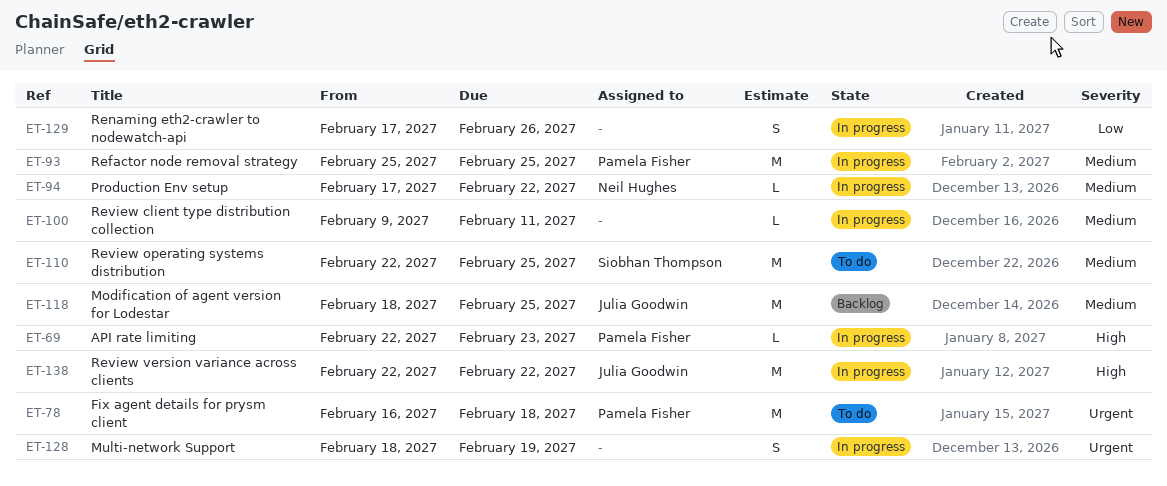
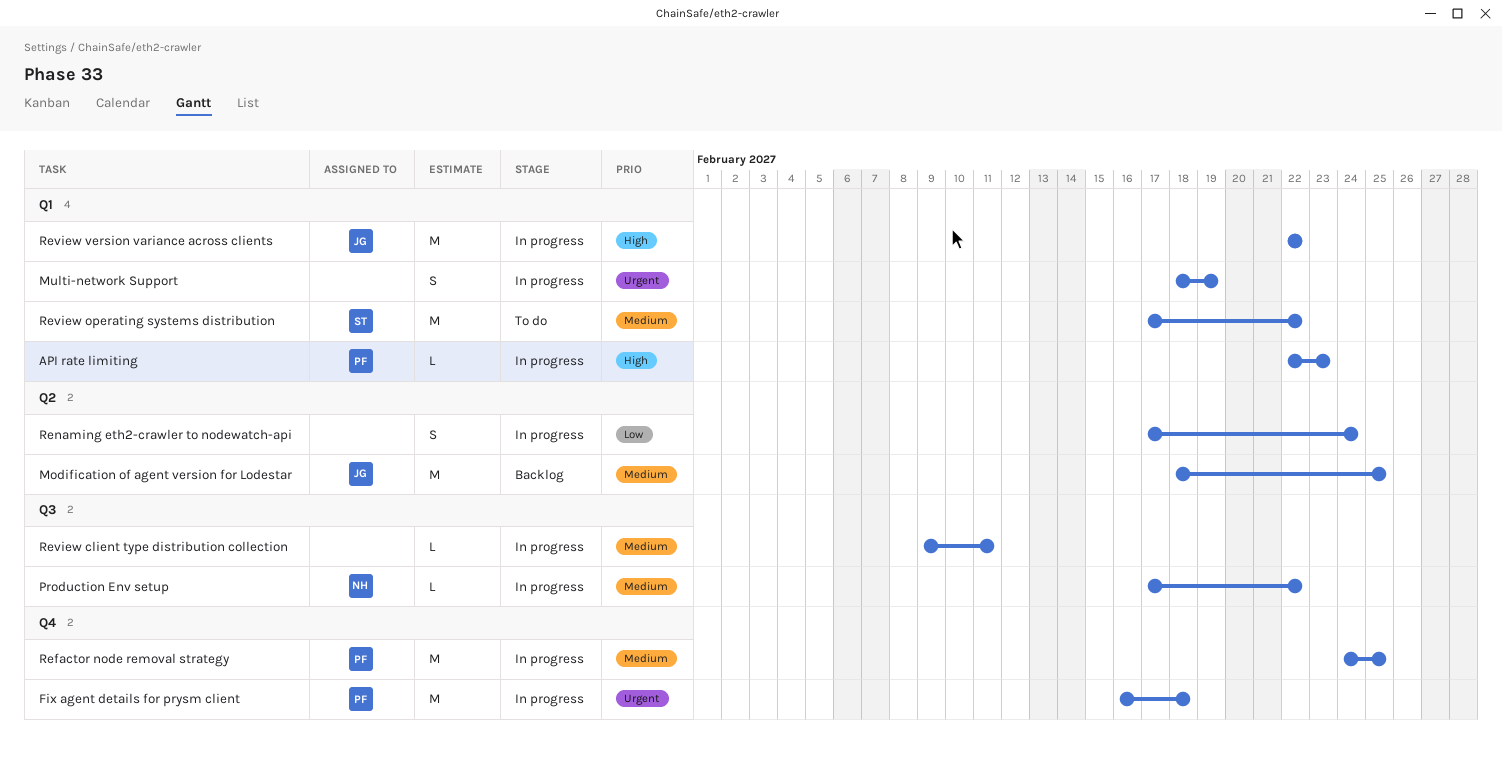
Fix agent details for prysm client, status: To do -> In progress
Refactor node removal strategy, start: Feb 25 -> Feb 24
Renaming eth2-crawler to nodewatch-api, due: Feb 26 -> Feb 24
Review operating systems distribution, start: Feb 22 -> Feb 17
Review operating systems distribution, due: Feb 25 -> Feb 22

